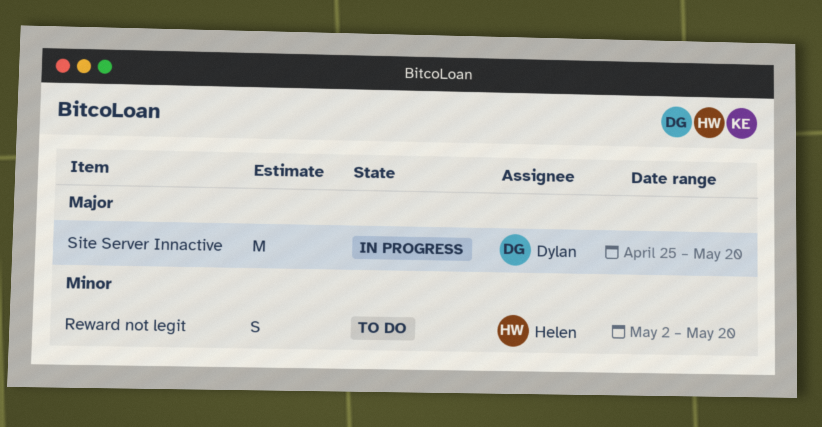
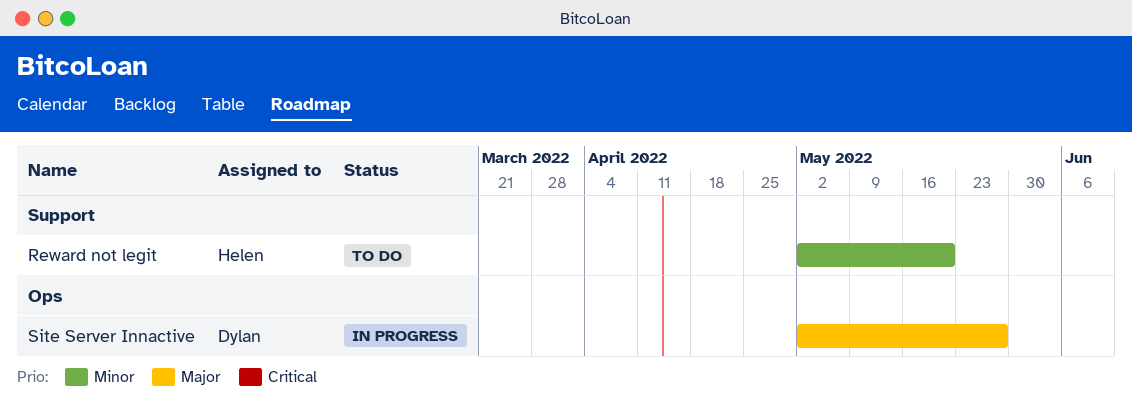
Site Server Innactive, start: Apr 25 -> May 2
Site Server Innactive, due: May 20 -> May 27

